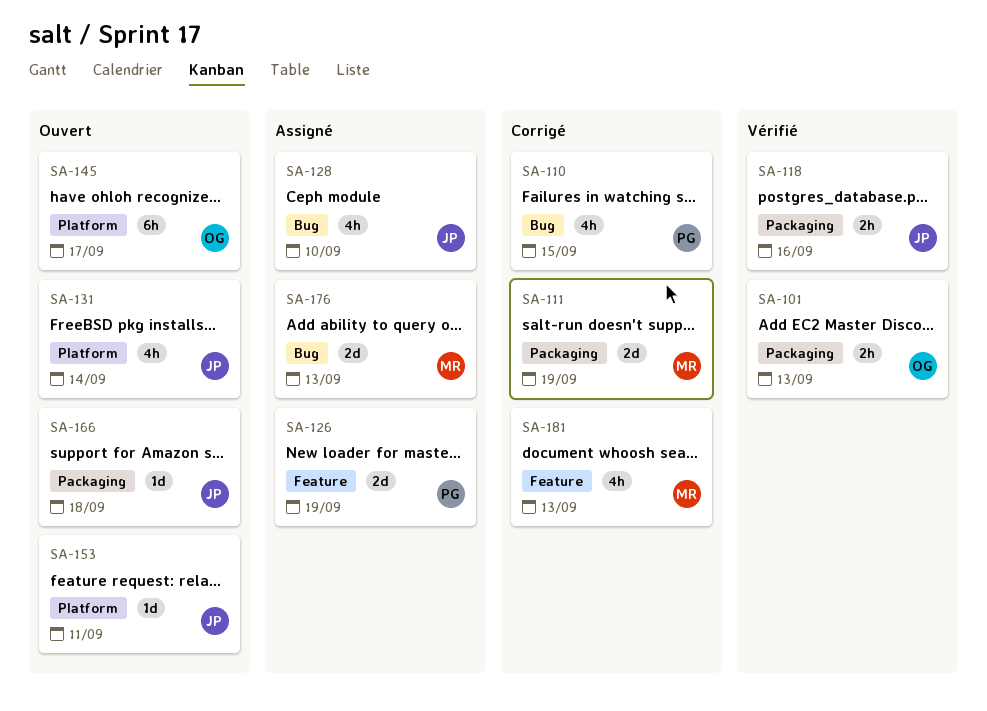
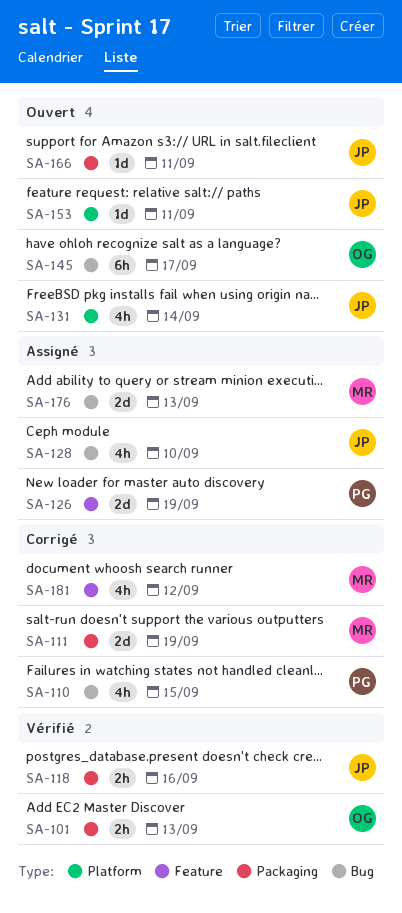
SA-145, label: Platform -> Bug
SA-166, due: Sep 18 -> Sep 11
SA-181, due: Sep 13 -> Sep 12

